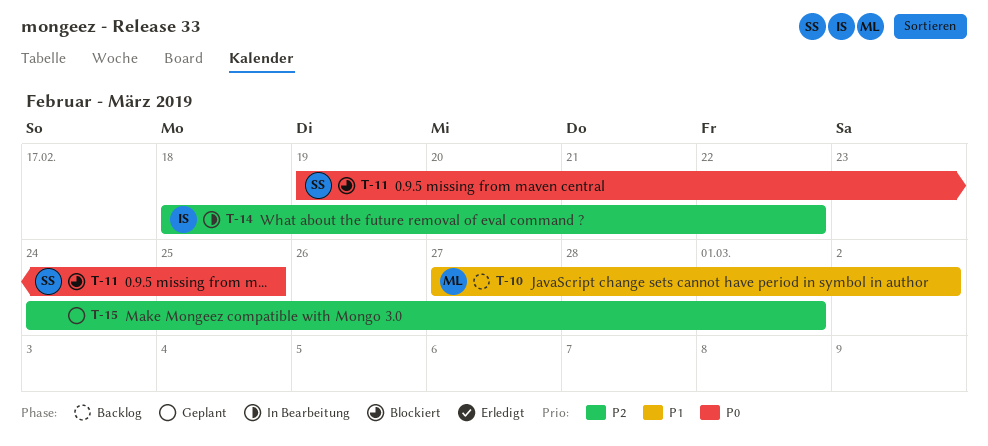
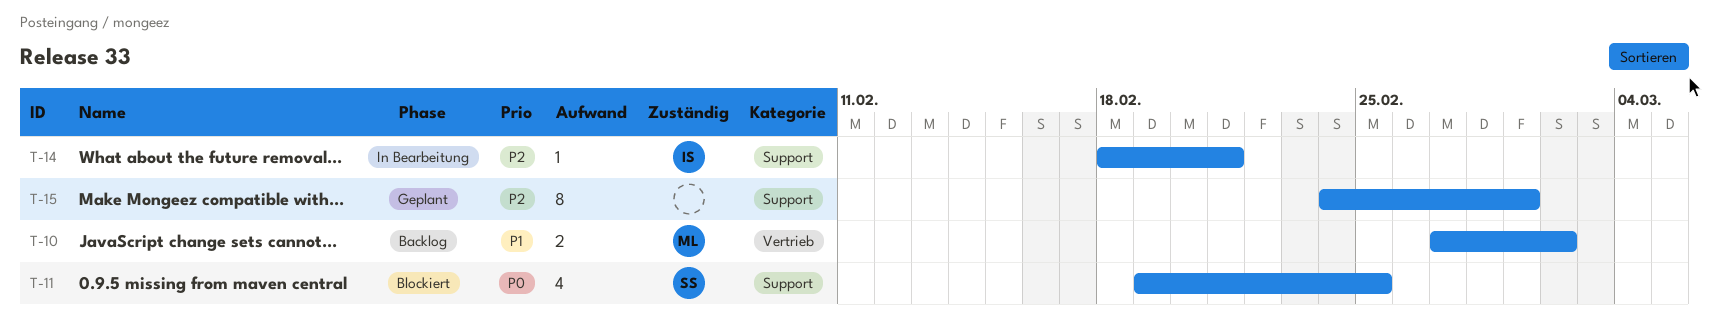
T-14, due: Feb 22 -> Feb 21

